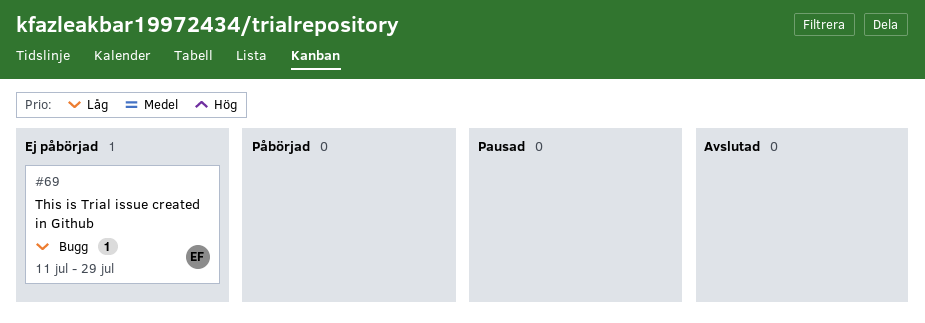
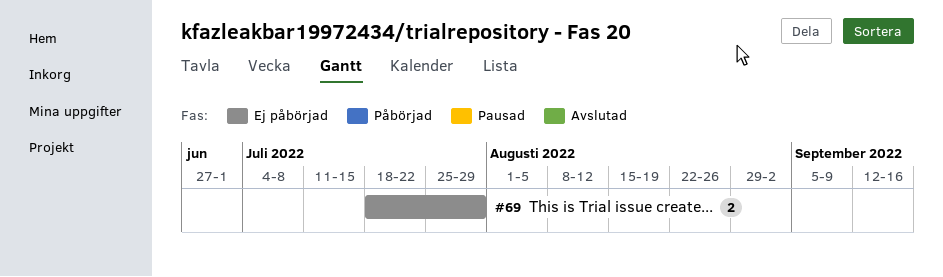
#69, estimate: 1 -> 2
#69, start: Jul 11 -> Jul 18

